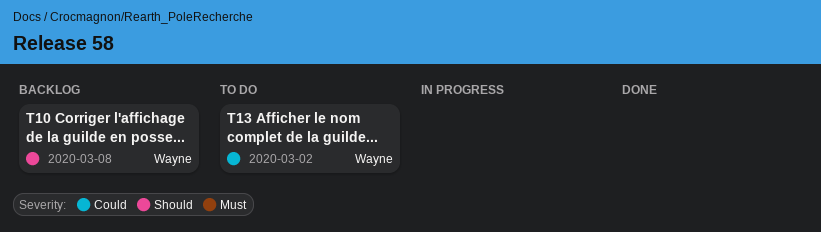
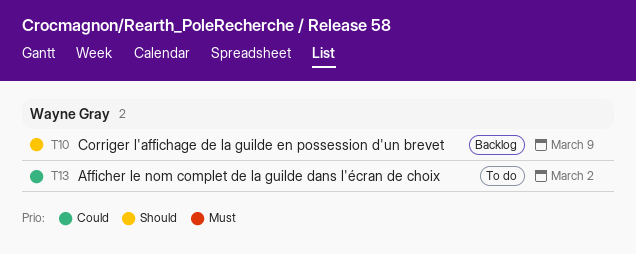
T10, due: Mar 8 -> Mar 9

